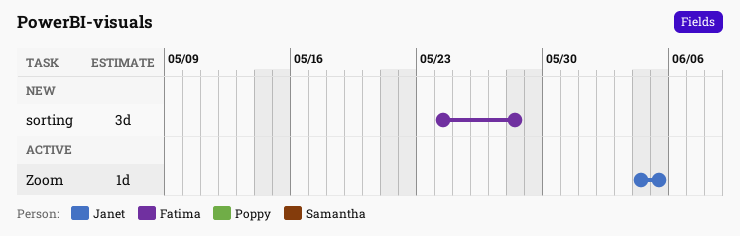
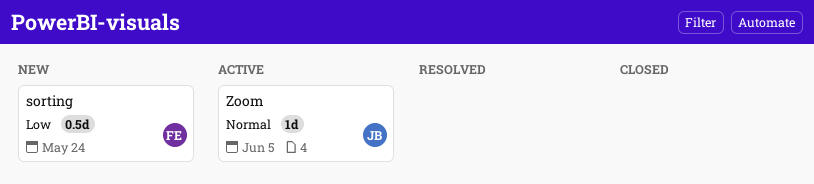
sorting, estimate: 3d -> 0.5d
sorting, due: May 28 -> May 24

